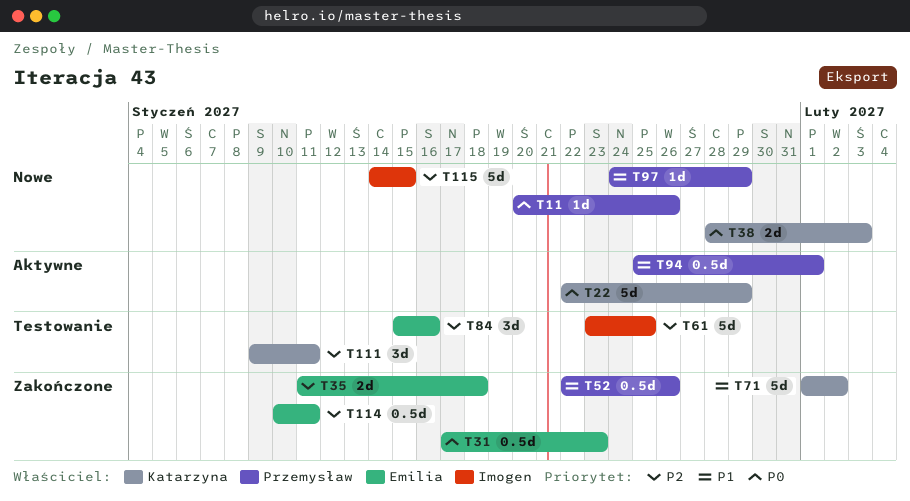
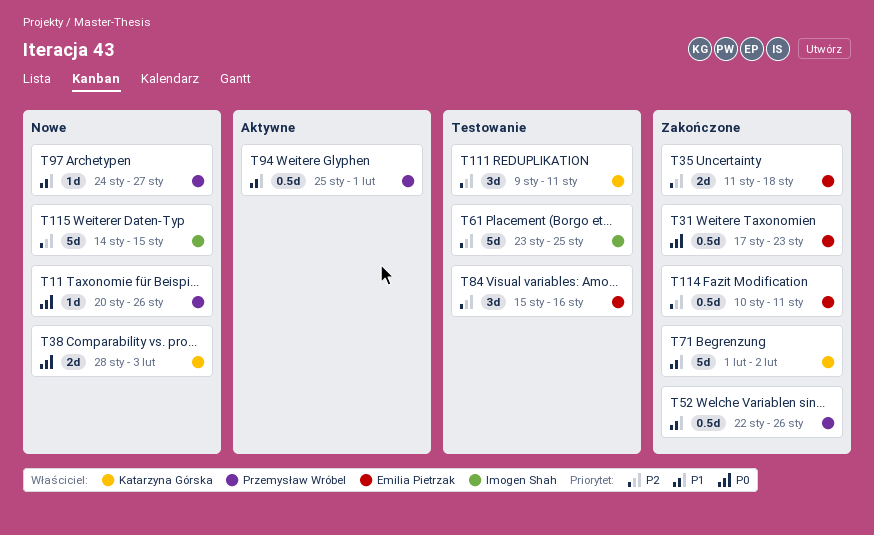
T22: present -> none
T97, due: Jan 29 -> Jan 27

